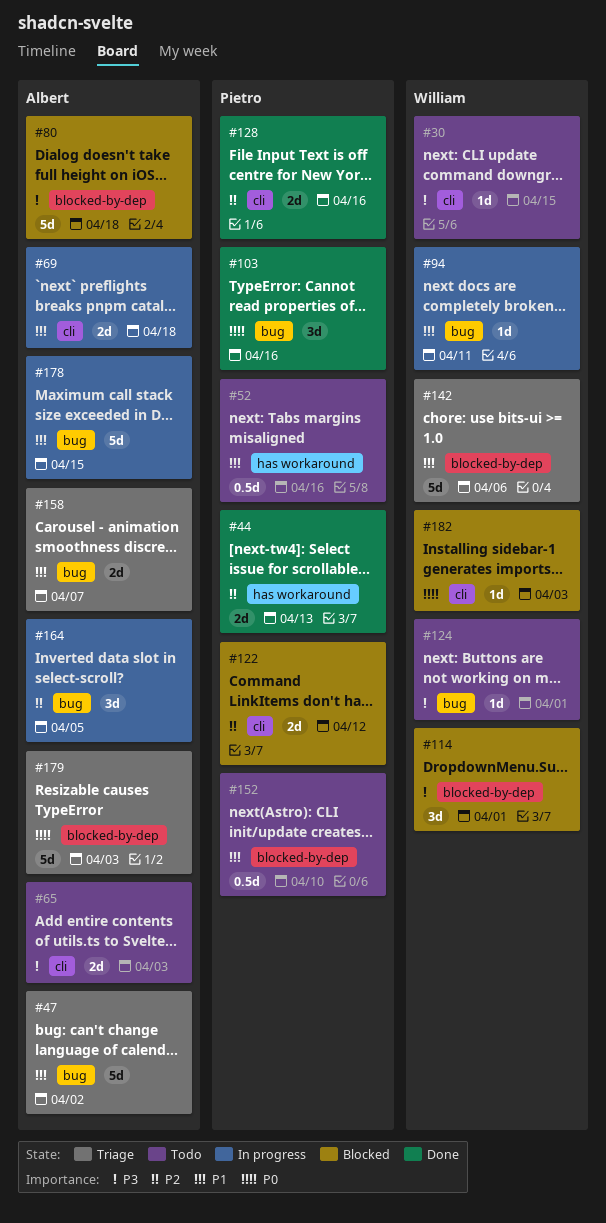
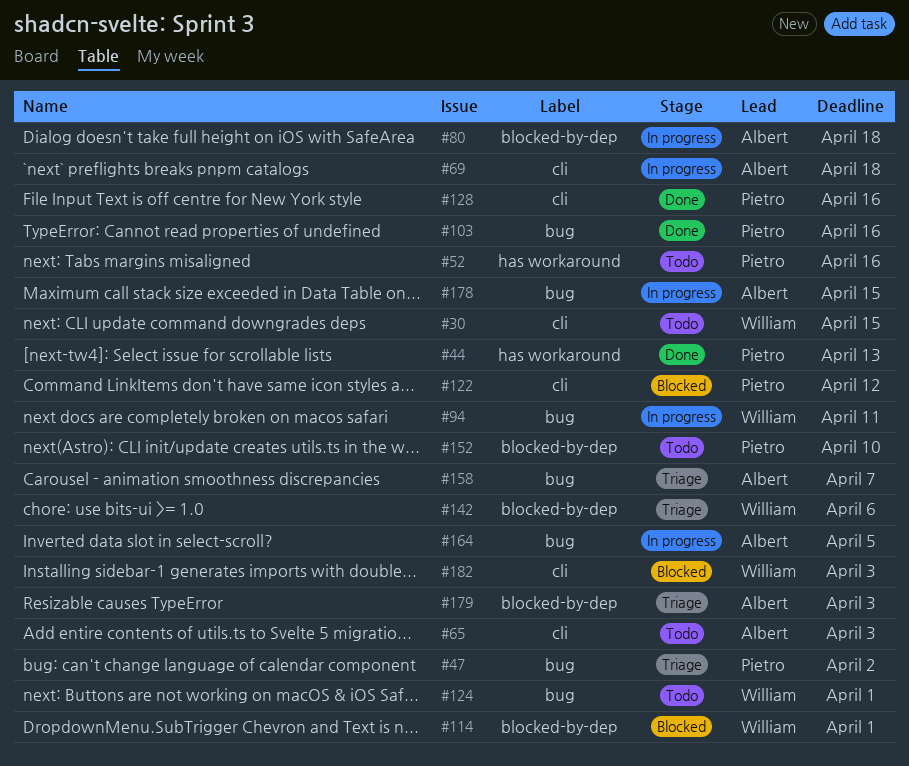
#47, owner: Albert -> Pietro
#80, status: Blocked -> In progress

